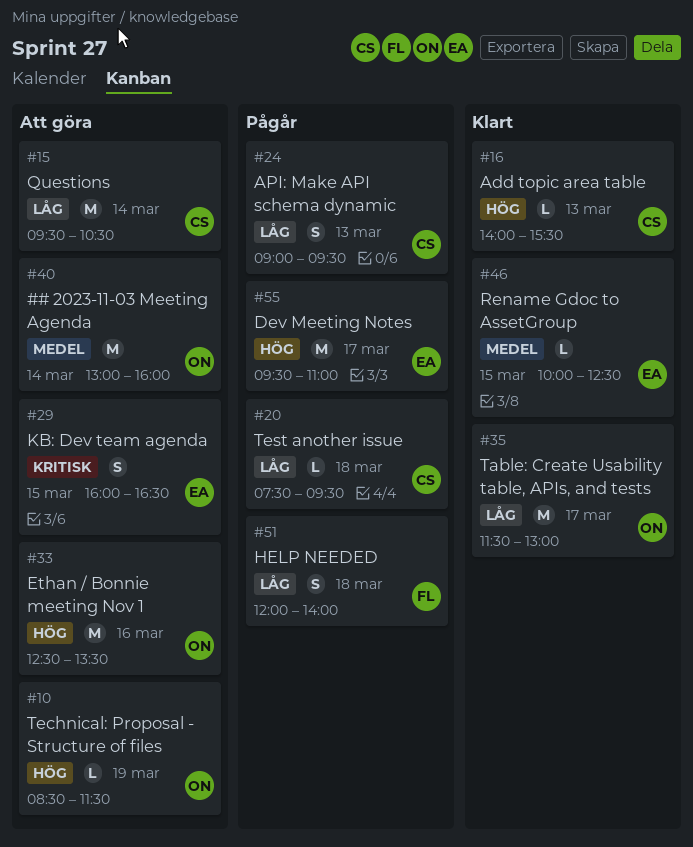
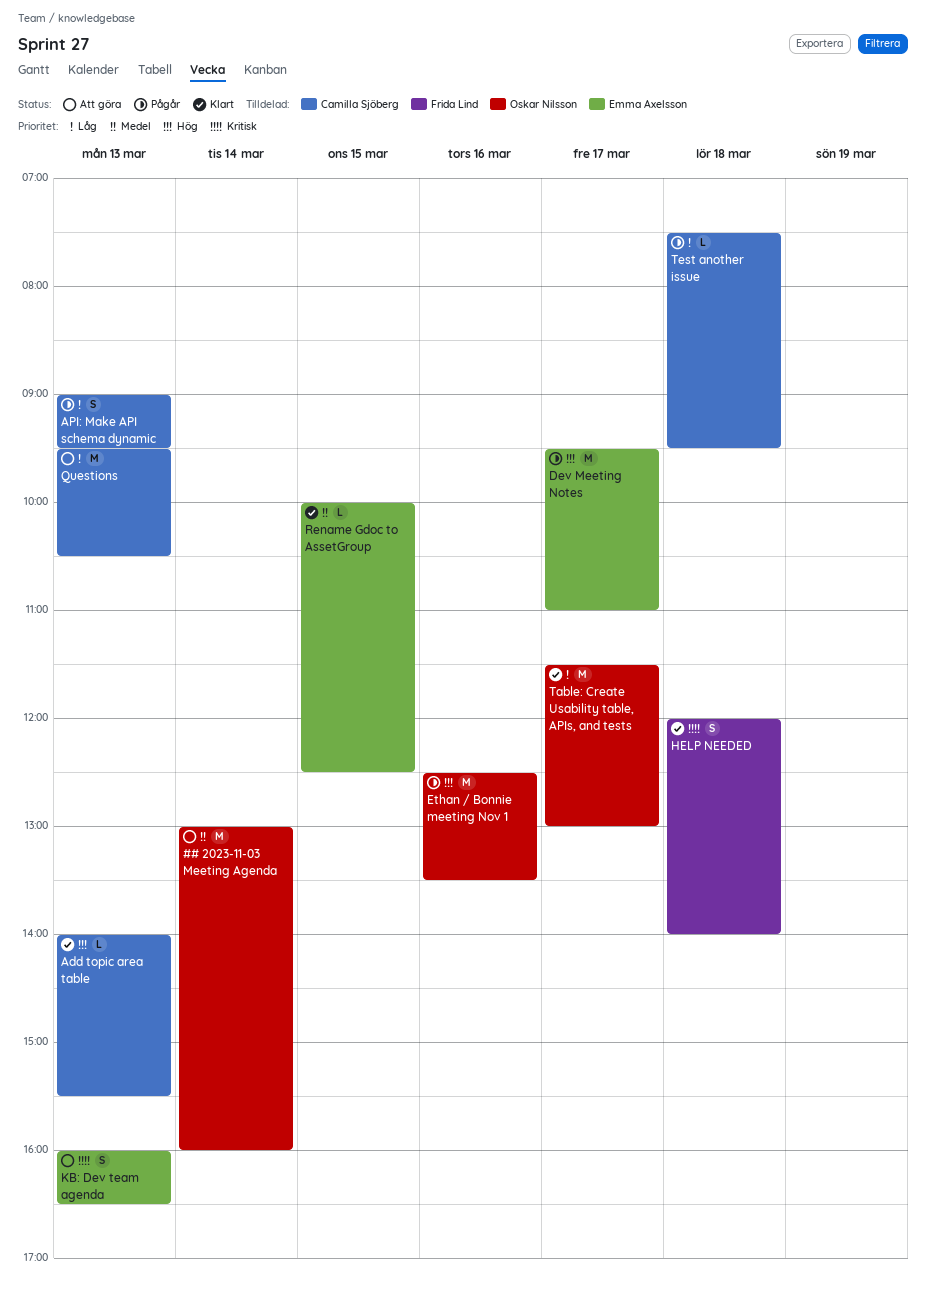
Ethan / Bonnie meeting Nov 1, status: Att göra -> Pågår
HELP NEEDED, status: Pågår -> Klart
HELP NEEDED, priority: Låg -> Kritisk
KB: Dev team agenda, day: Mar 15 -> Mar 13
Questions, day: Mar 14 -> Mar 13
Technical: Proposal - Structure of files: present -> none

